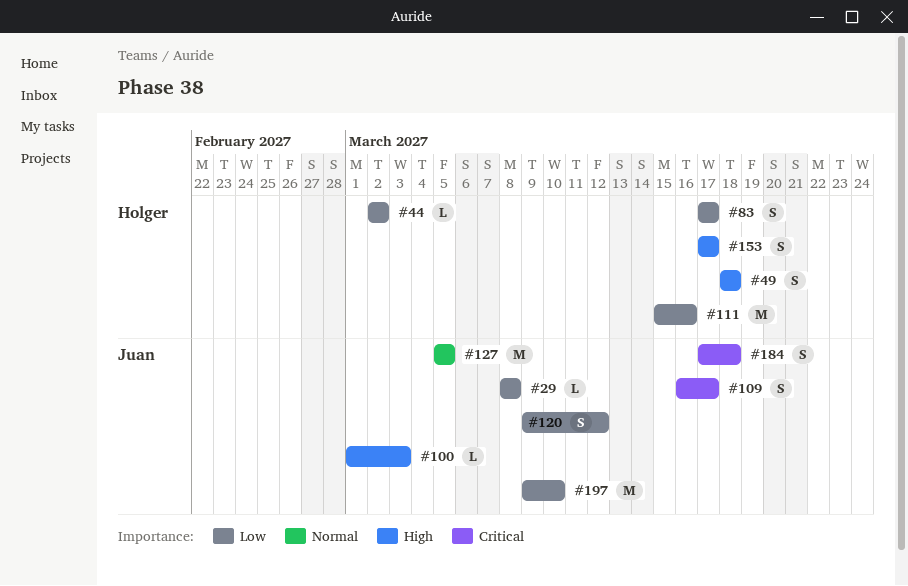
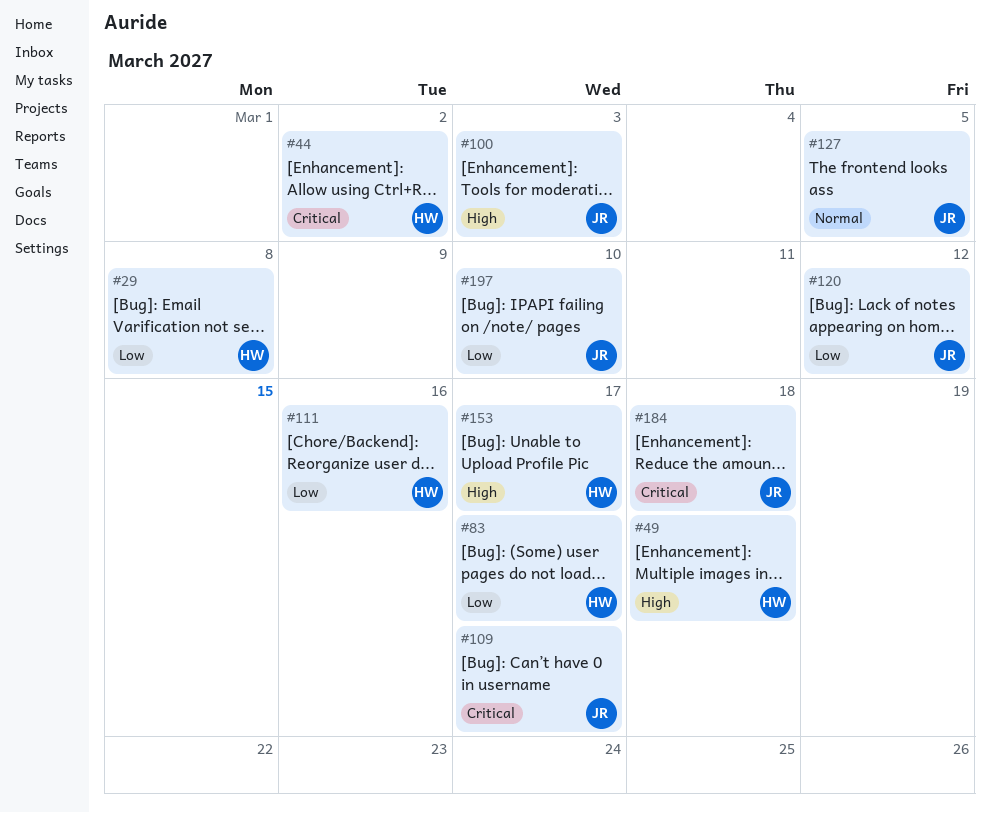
#29, owner: Juan -> Holger
#44, priority: Low -> Critical

